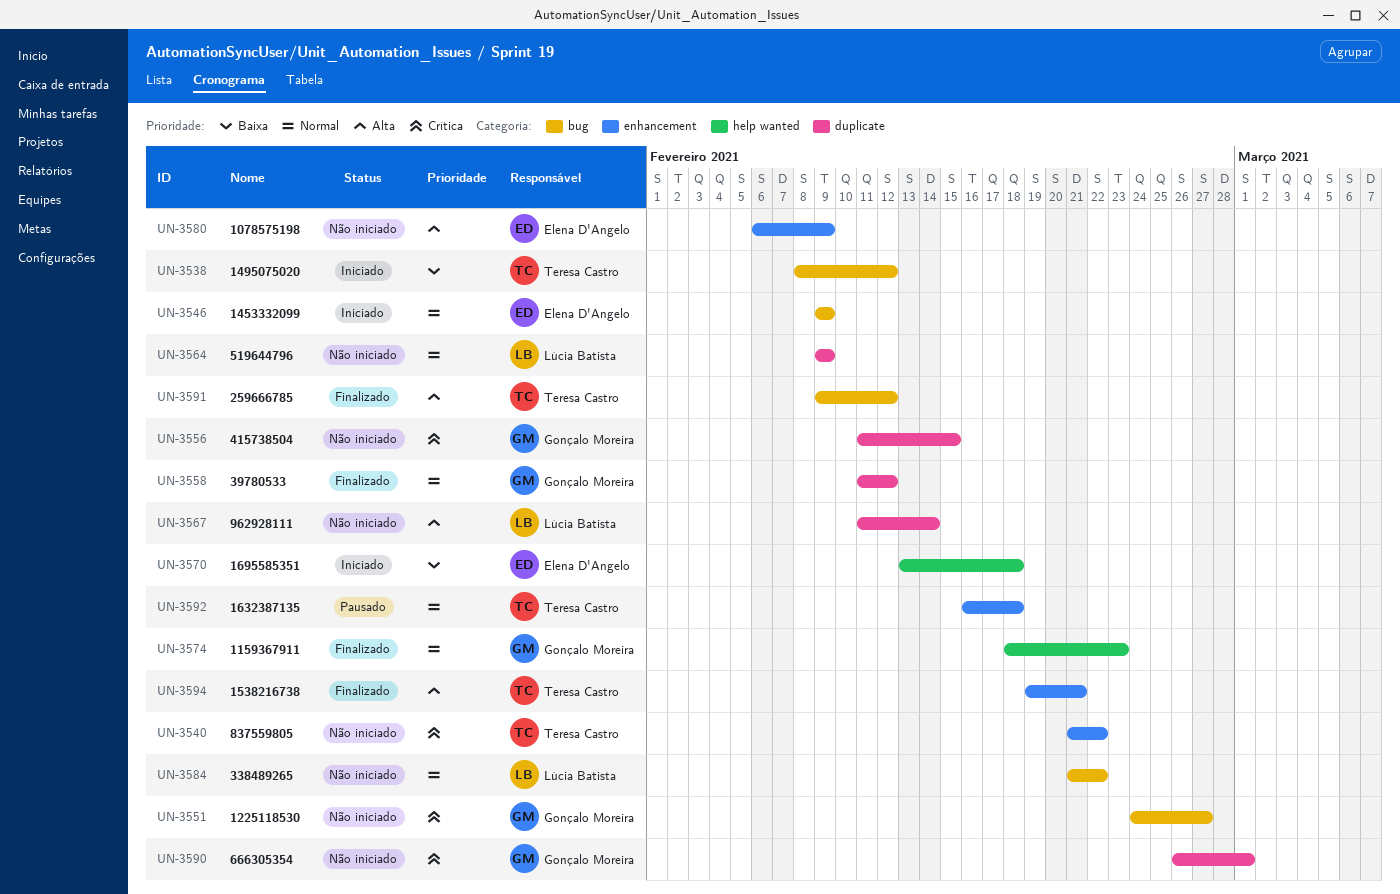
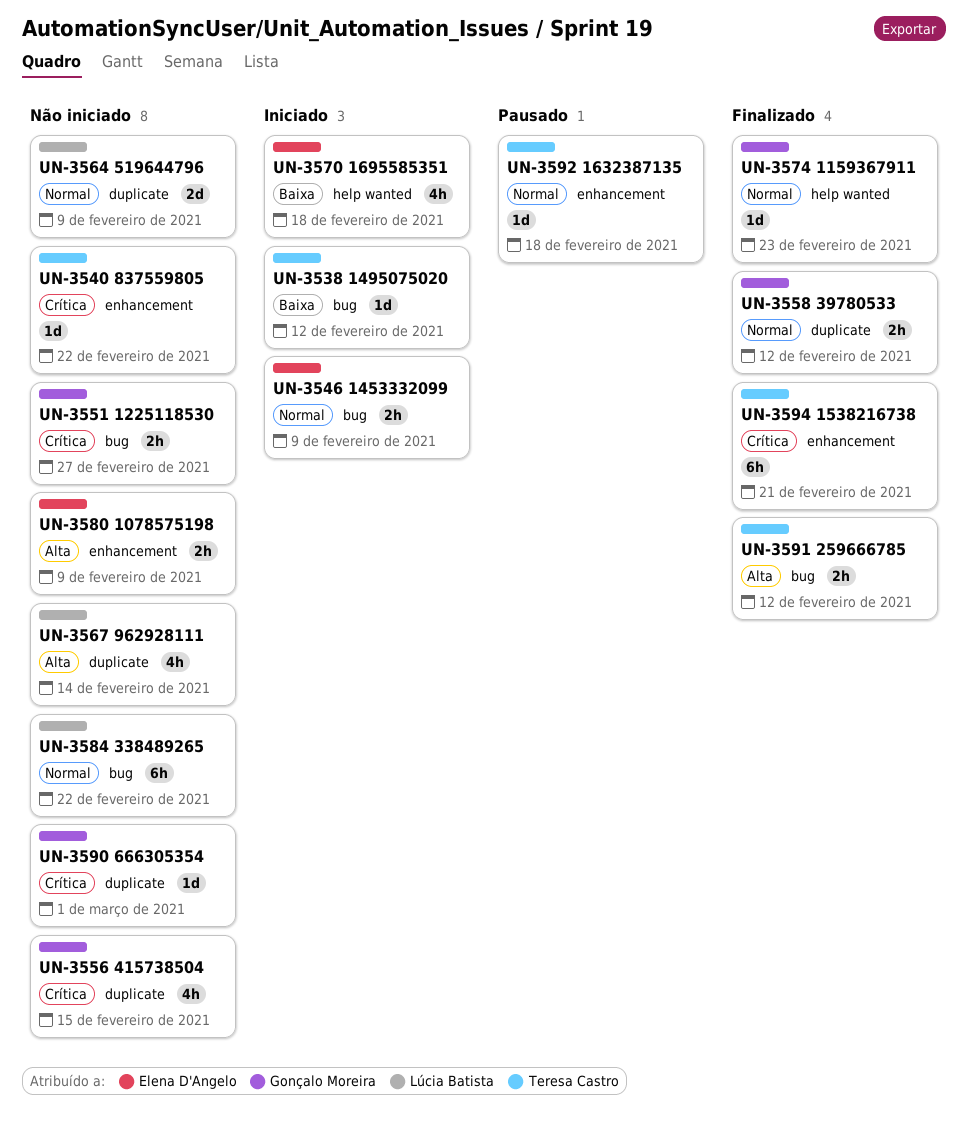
UN-3594, priority: Alta -> Crítica

